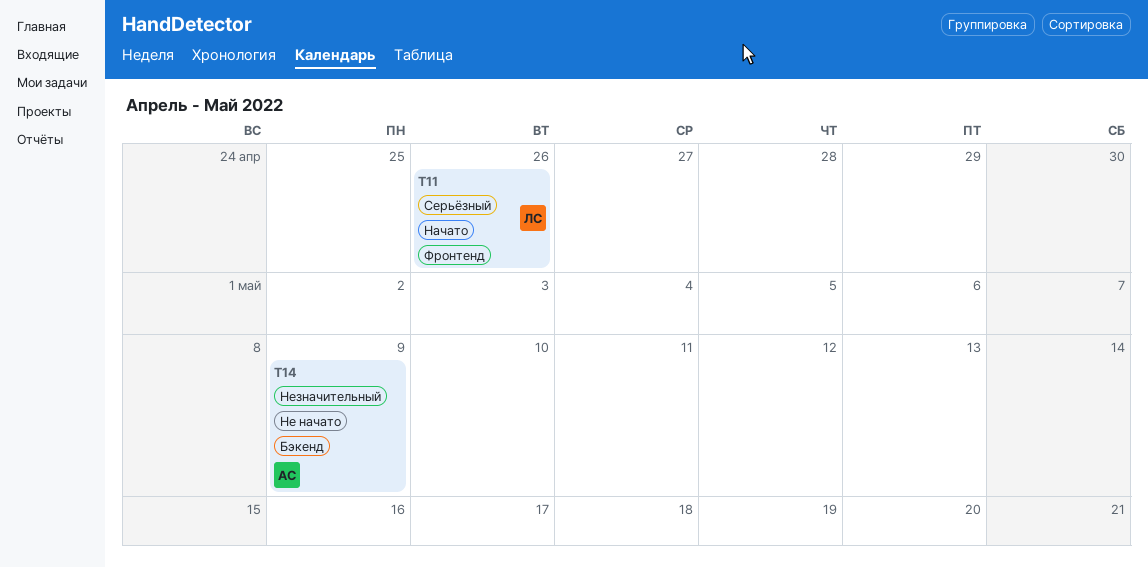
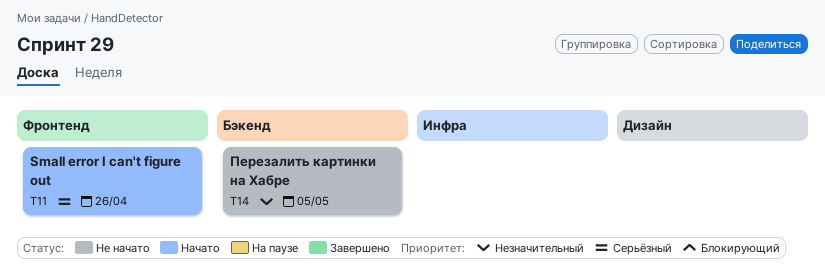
T14, due: May 9 -> May 5

